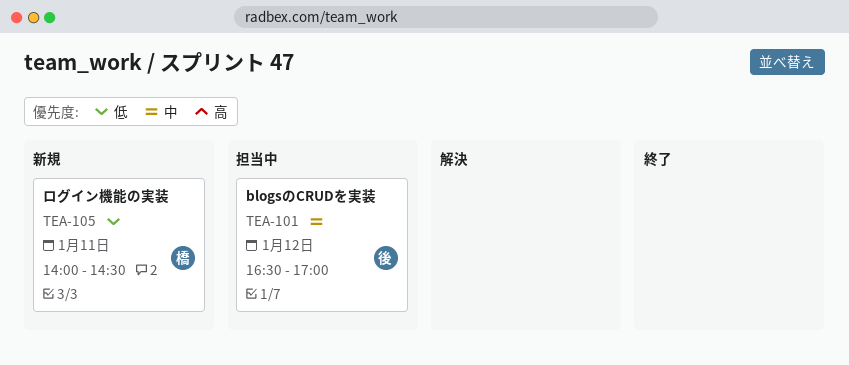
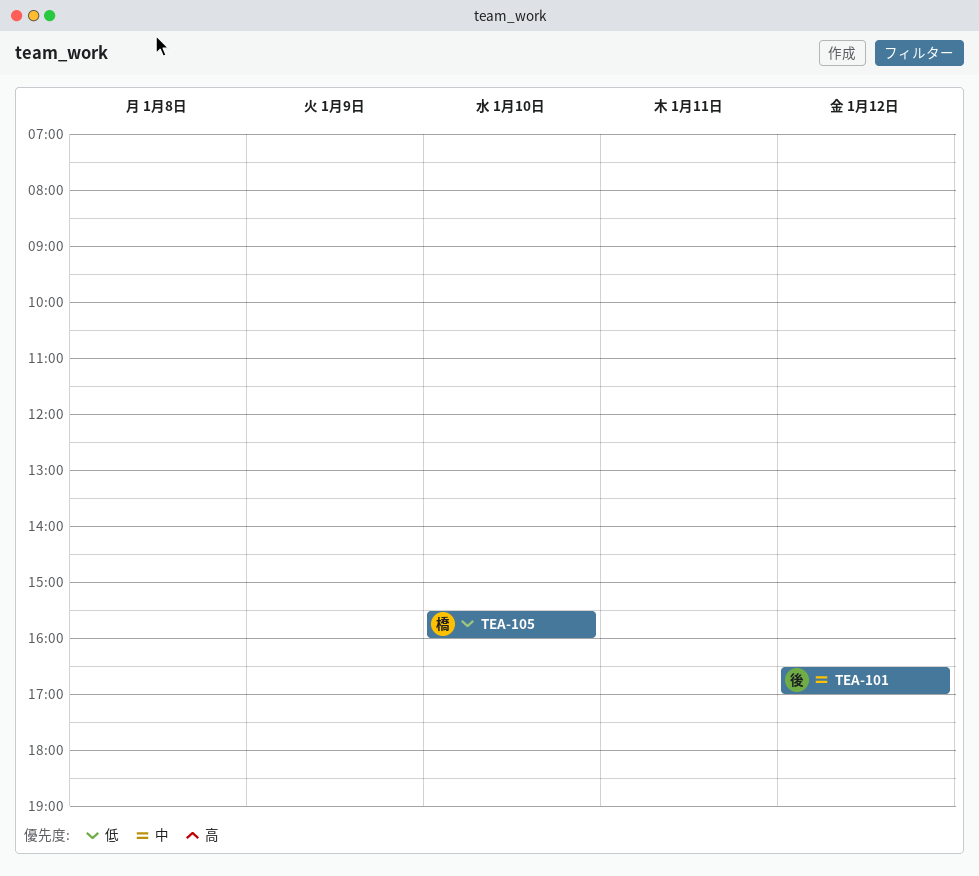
TEA-105, day: Jan 11 -> Jan 10
TEA-105, begins: 14:00 -> 15:30
TEA-105, ends: 14:30 -> 16:00

